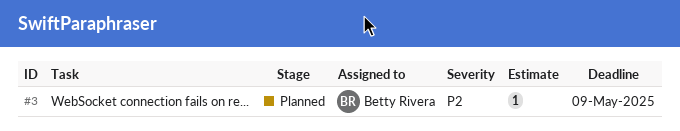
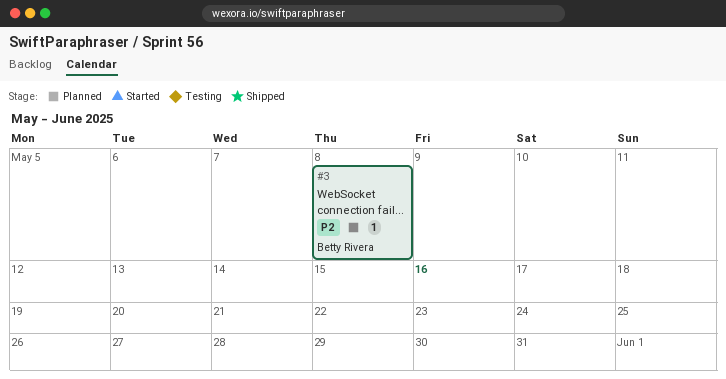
#3, due: May 9 -> May 8

